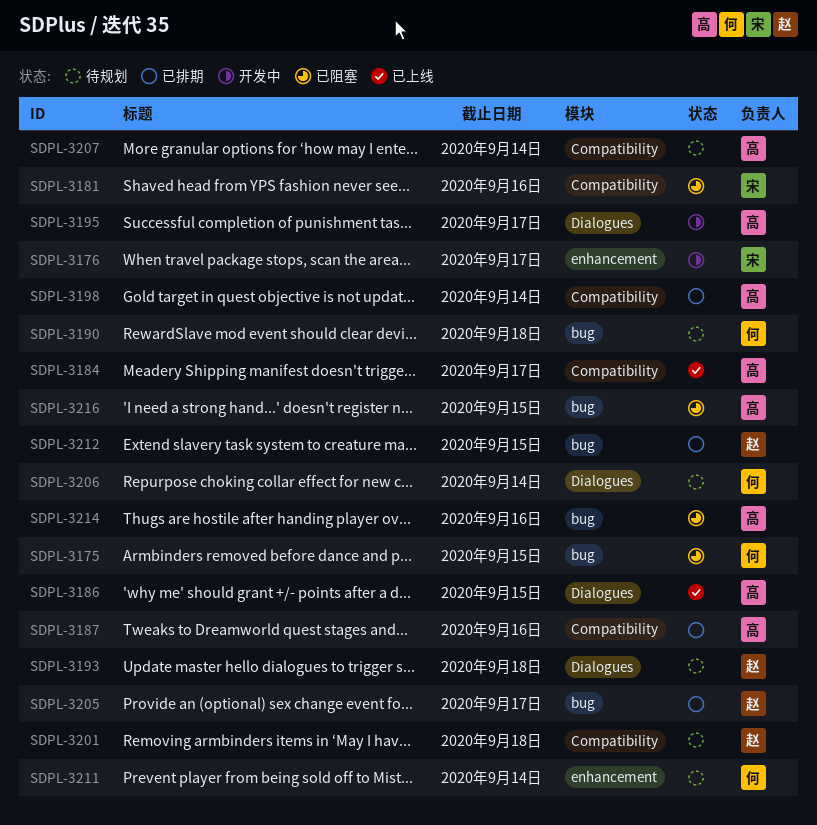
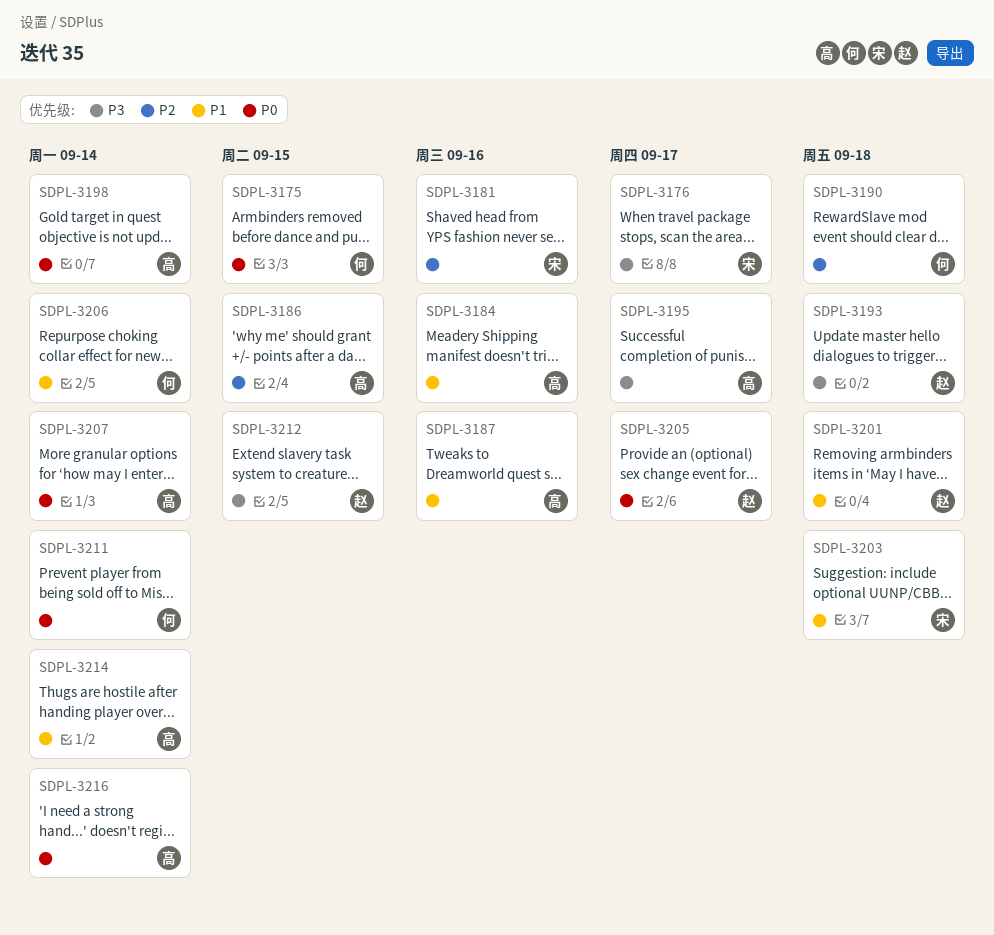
SDPL-3184, due: Sep 17 -> Sep 16
SDPL-3203: none -> present
SDPL-3214, due: Sep 16 -> Sep 14
SDPL-3216, due: Sep 15 -> Sep 14

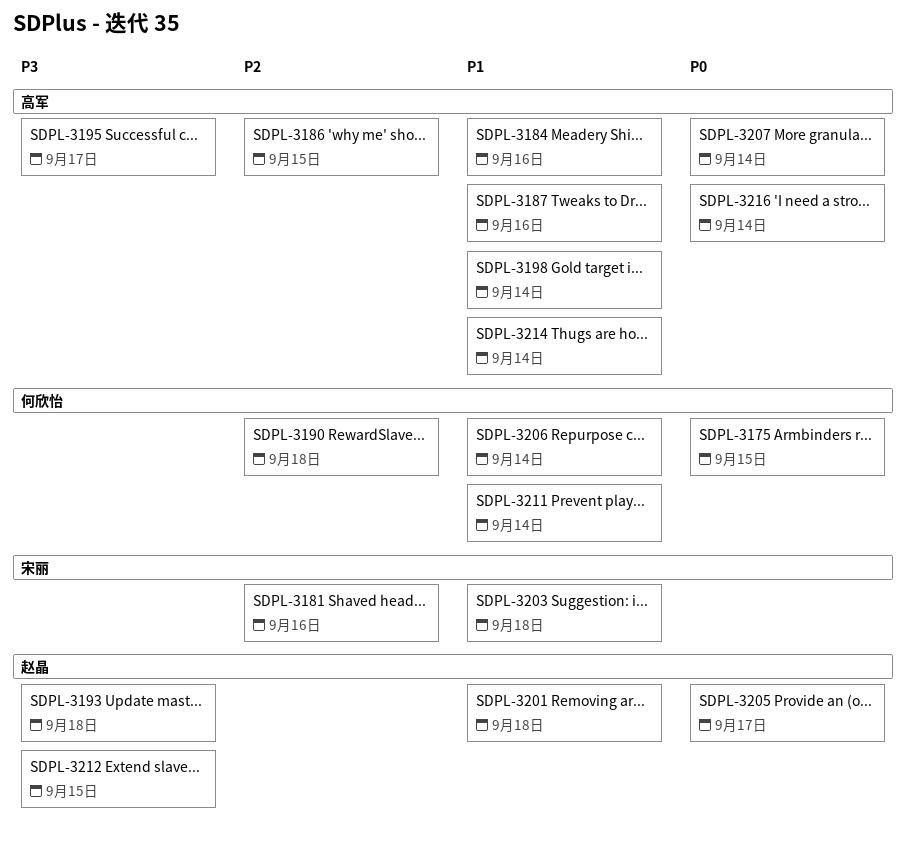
SDPL-3176: present -> none
SDPL-3198, priority: P0 -> P1
SDPL-3211, priority: P0 -> P1

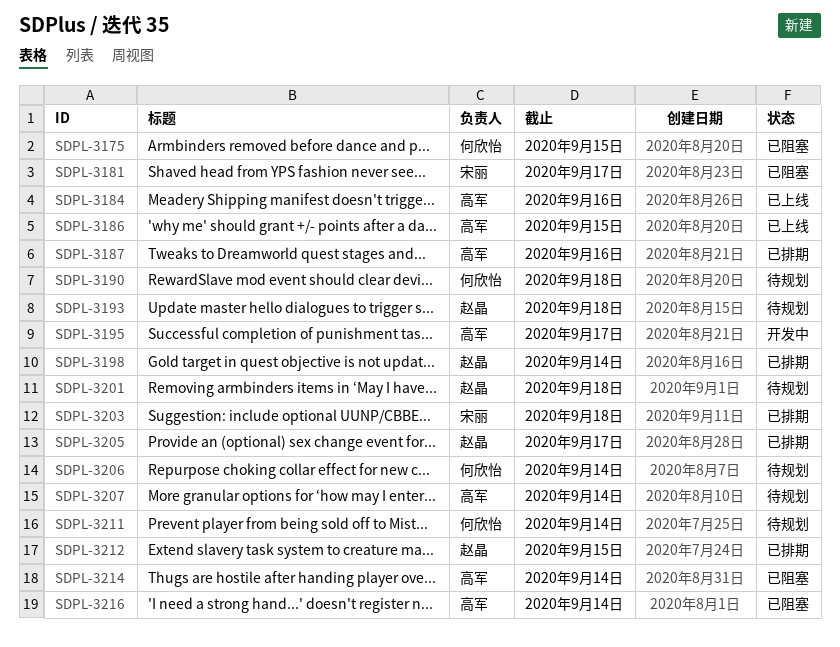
SDPL-3181, due: Sep 16 -> Sep 17
SDPL-3198, owner: 高军 -> 赵晶

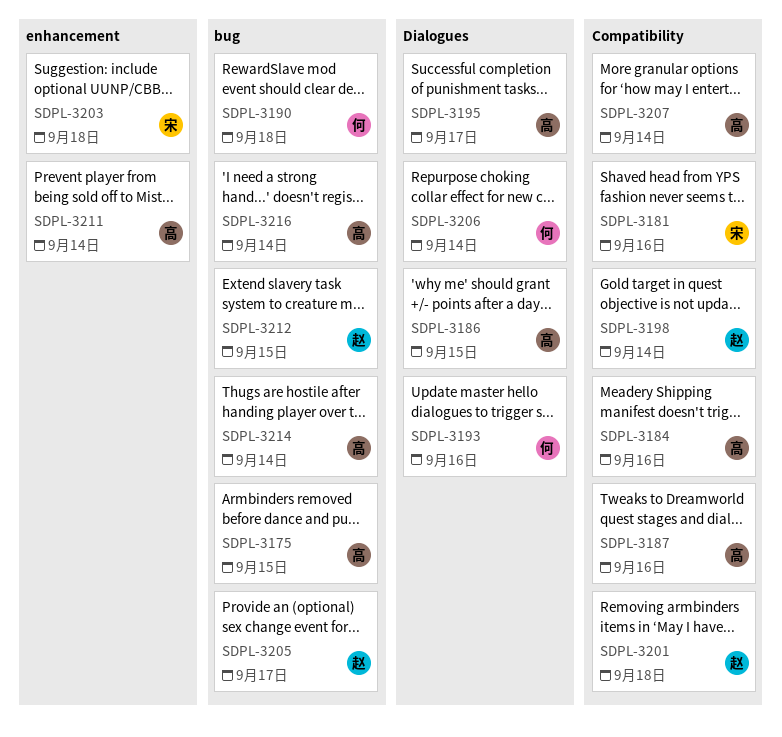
SDPL-3175, owner: 何欣怡 -> 高军
SDPL-3181, due: Sep 17 -> Sep 16
SDPL-3193, owner: 赵晶 -> 何欣怡
SDPL-3193, due: Sep 18 -> Sep 16
SDPL-3211, owner: 何欣怡 -> 高军

